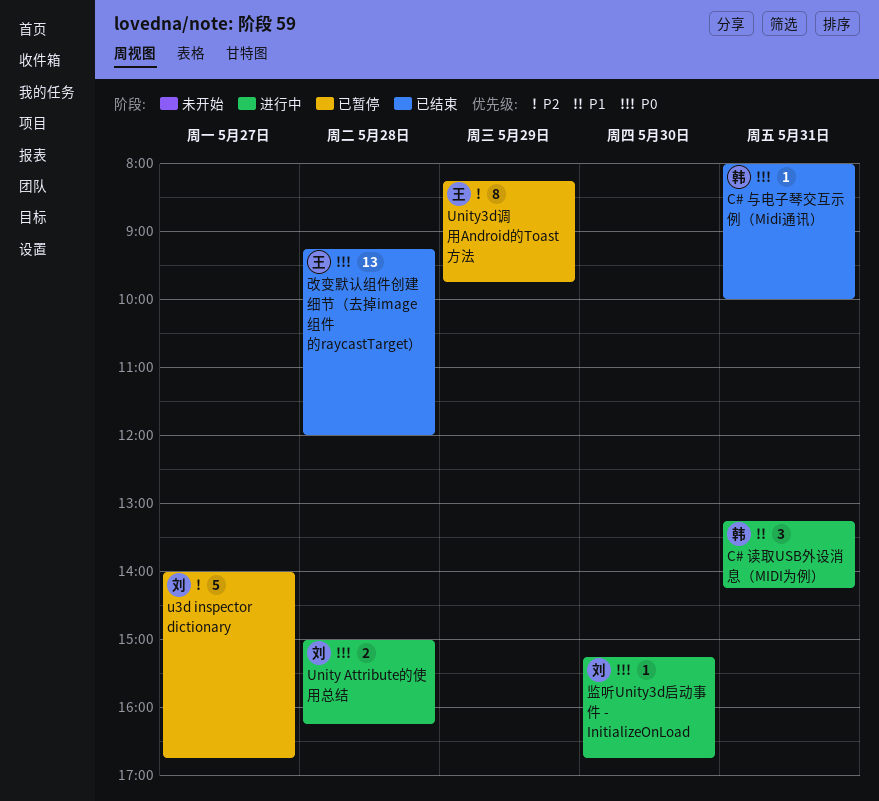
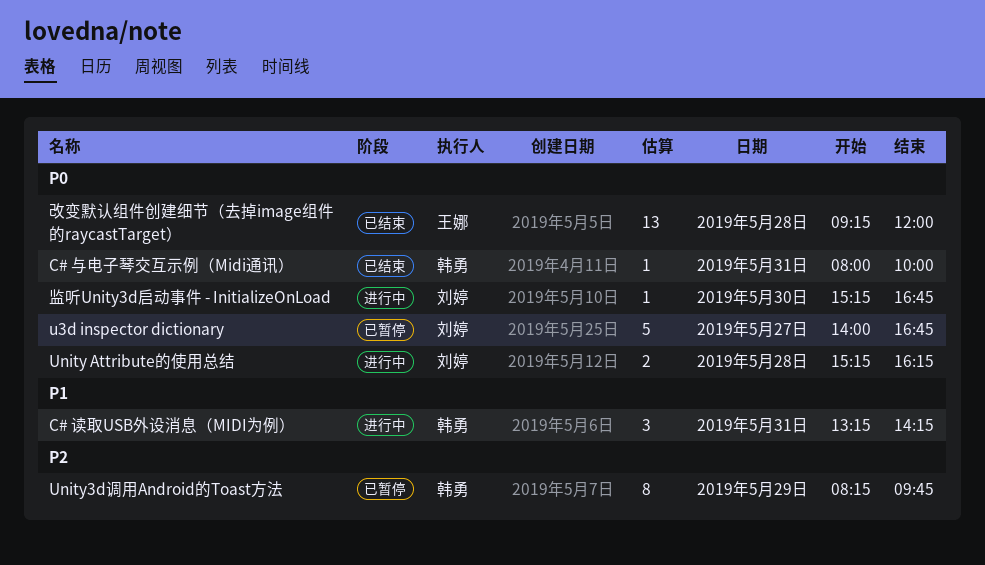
u3d inspector dictionary, priority: P2 -> P0
Unity Attribute的使用总结, begins: 15:00 -> 15:15
Unity3d调用Android的Toast方法, owner: 王娜 -> 韩勇

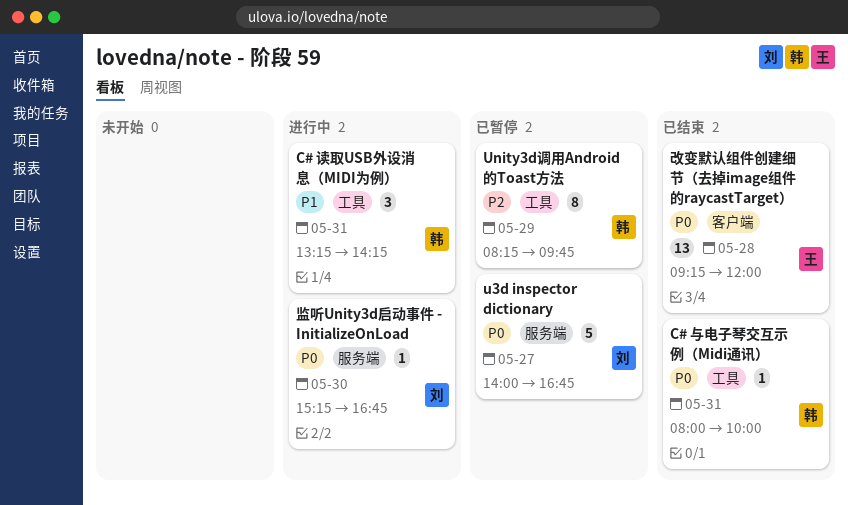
Unity Attribute的使用总结: present -> none

